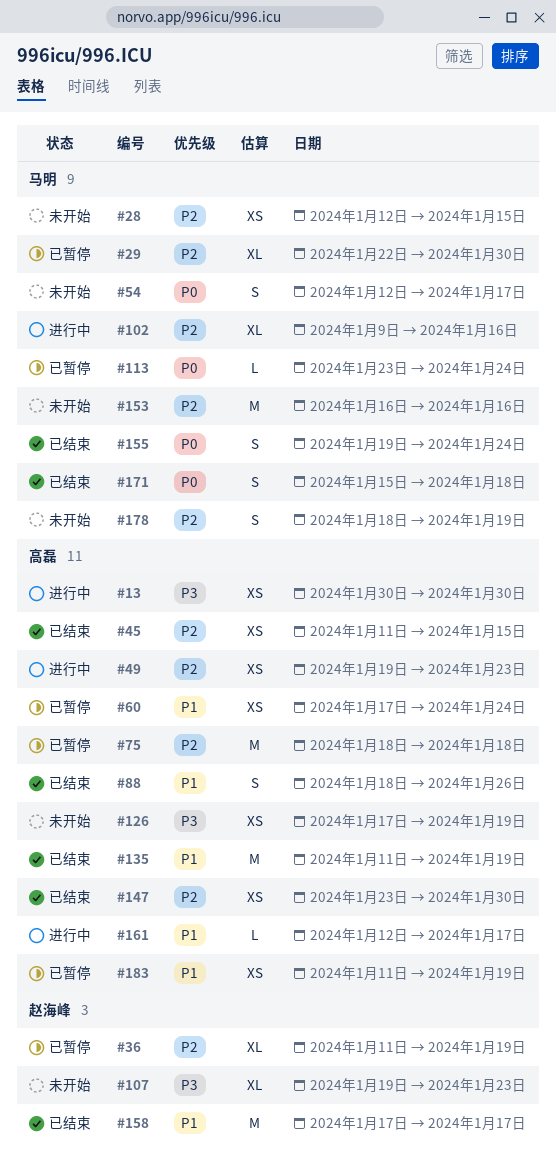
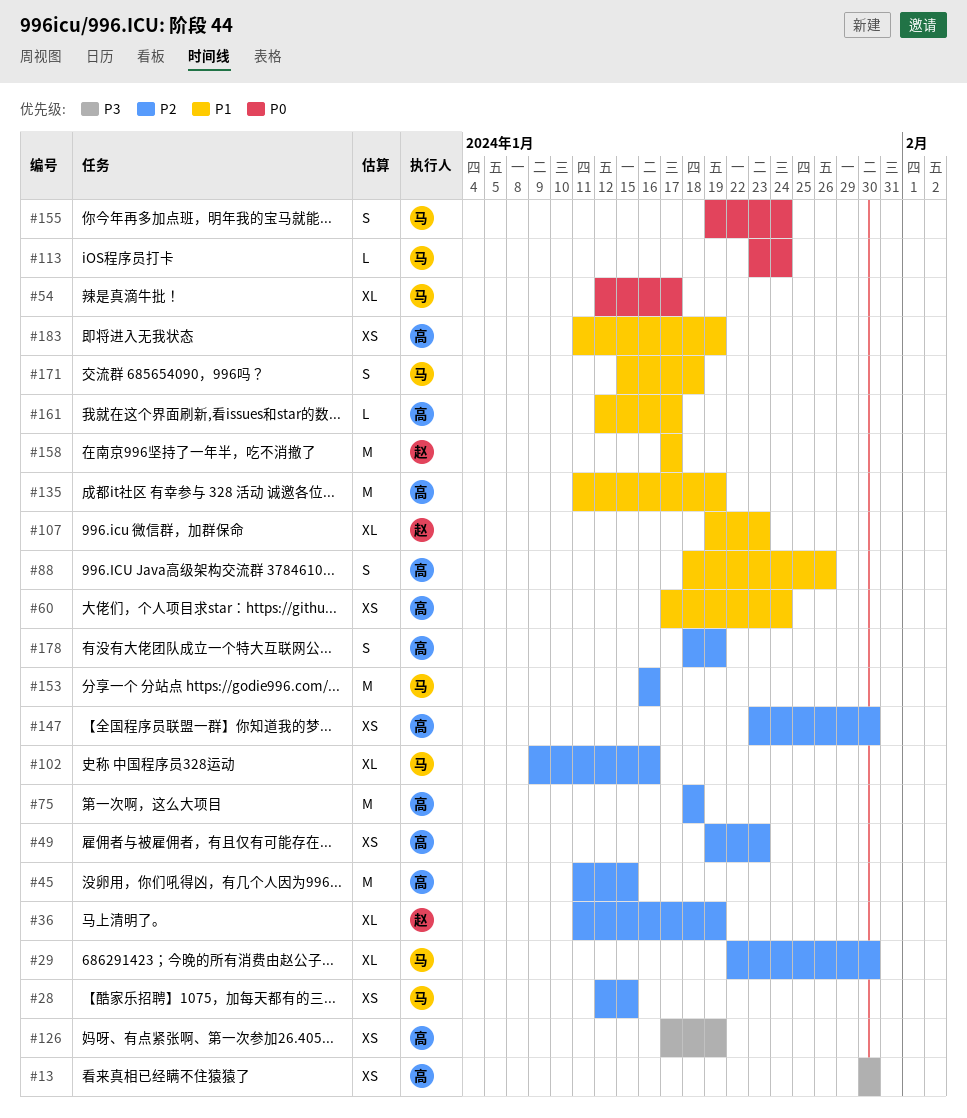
#45, estimate: XS -> M
#54, estimate: S -> XL
#107, priority: P3 -> P1
#171, priority: P0 -> P1
#178, owner: 马明 -> 高磊

